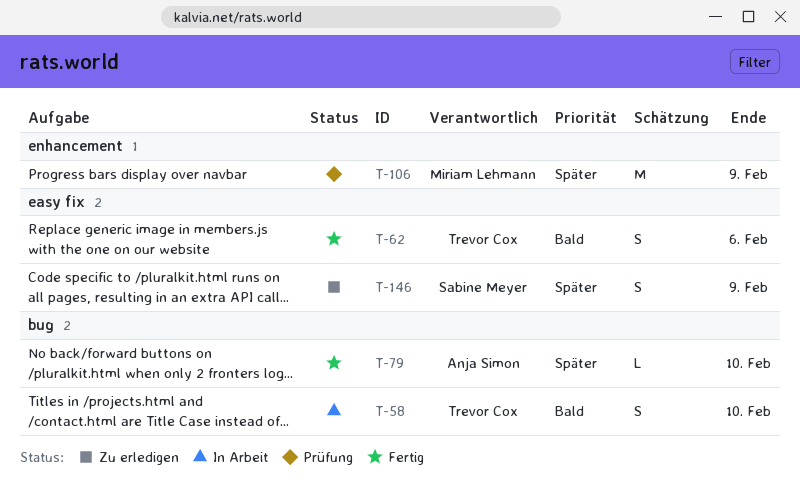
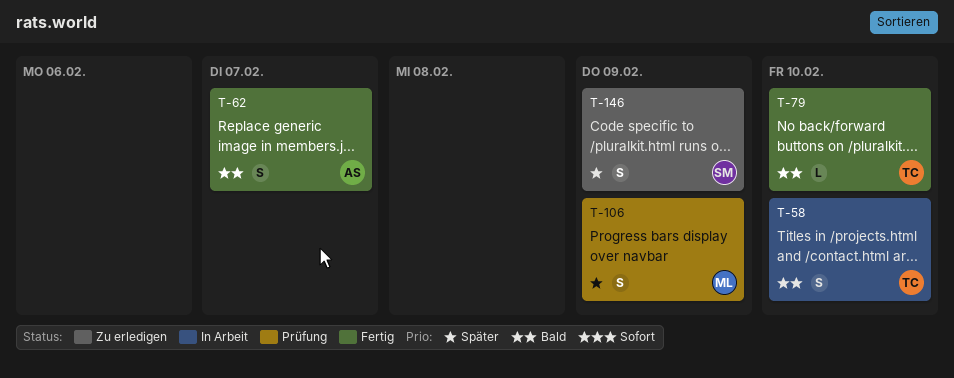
T-62, owner: Trevor Cox -> Anja Simon
T-62, due: Feb 6 -> Feb 7
T-79, owner: Anja Simon -> Trevor Cox
T-79, priority: Später -> Bald
T-106, estimate: M -> S

